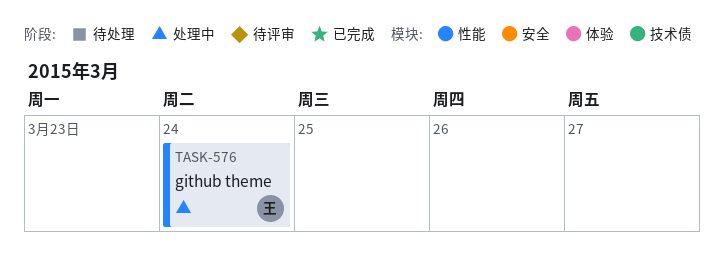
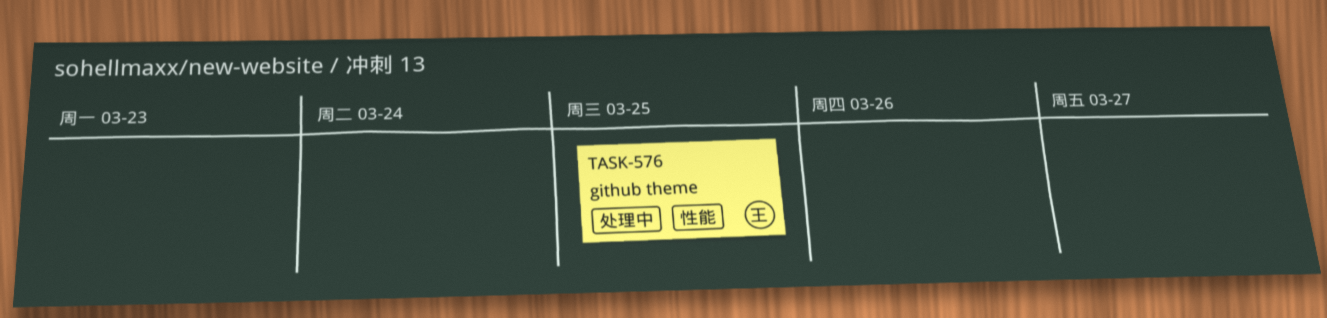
TASK-576, due: Mar 24 -> Mar 25

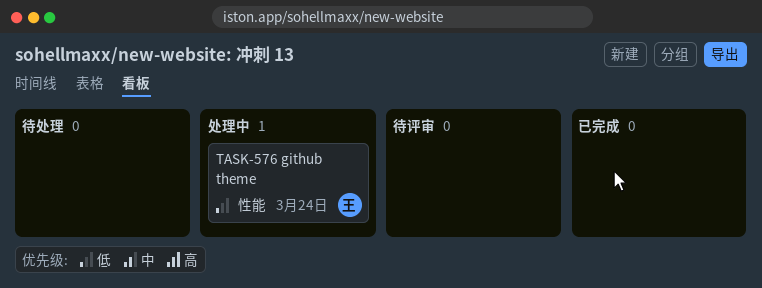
TASK-576, due: Mar 25 -> Mar 24

